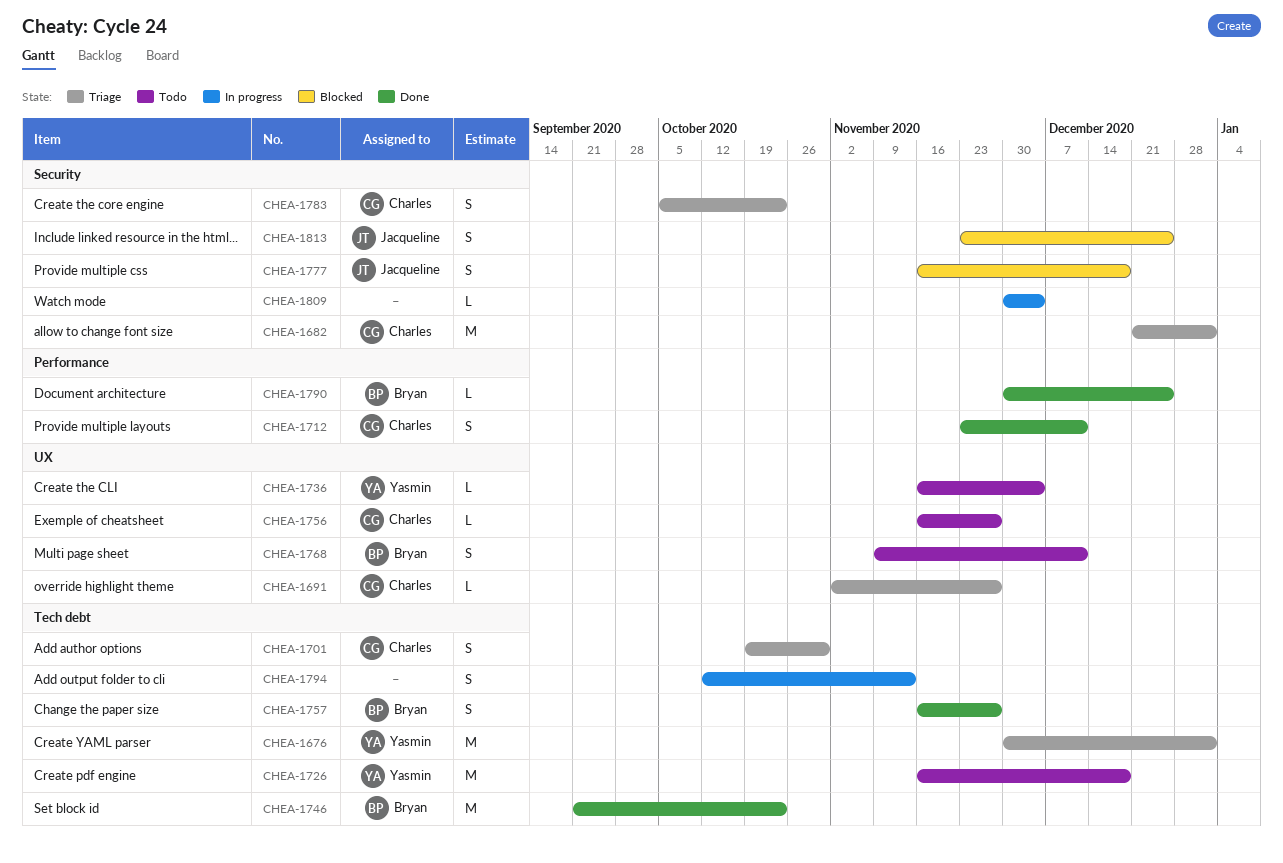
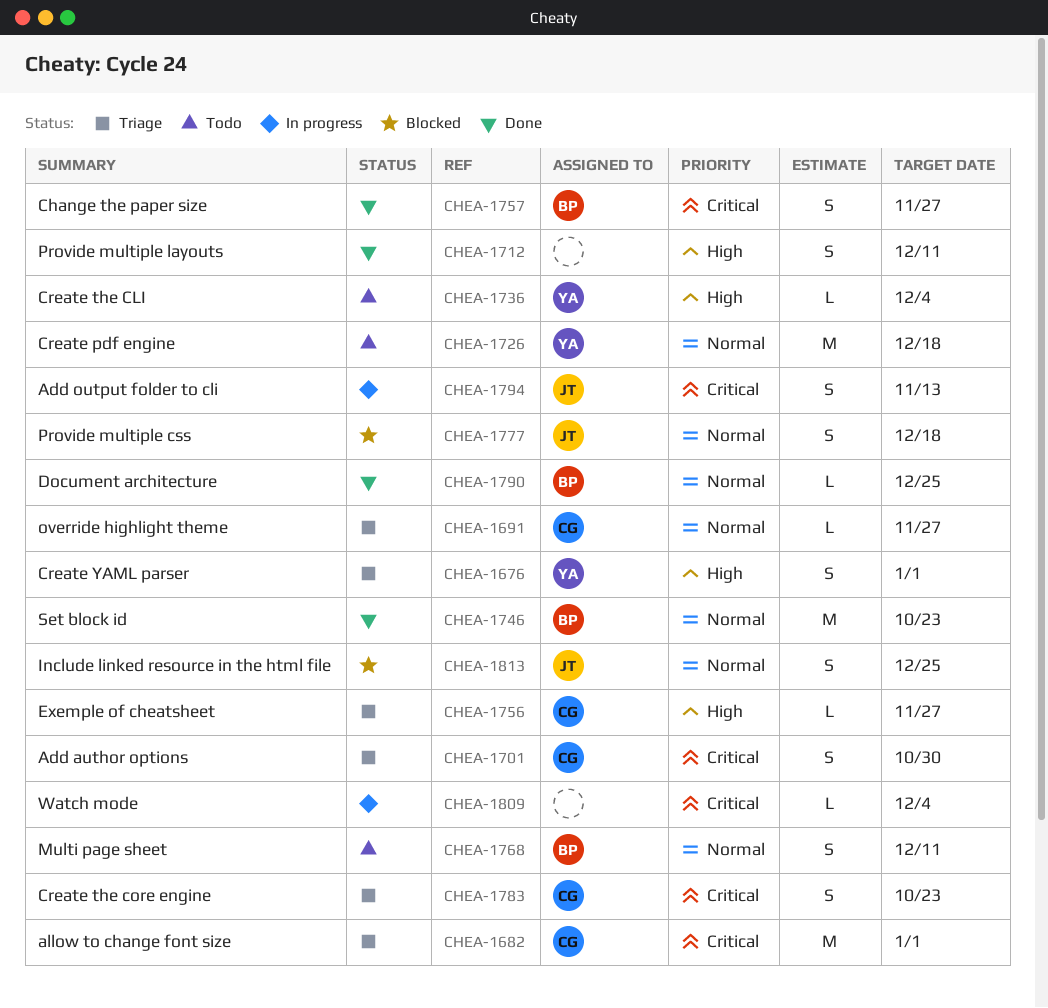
CHEA-1676, estimate: M -> S
CHEA-1712, owner: Charles -> none
CHEA-1756, status: Todo -> Triage
CHEA-1794, owner: none -> Jacqueline

